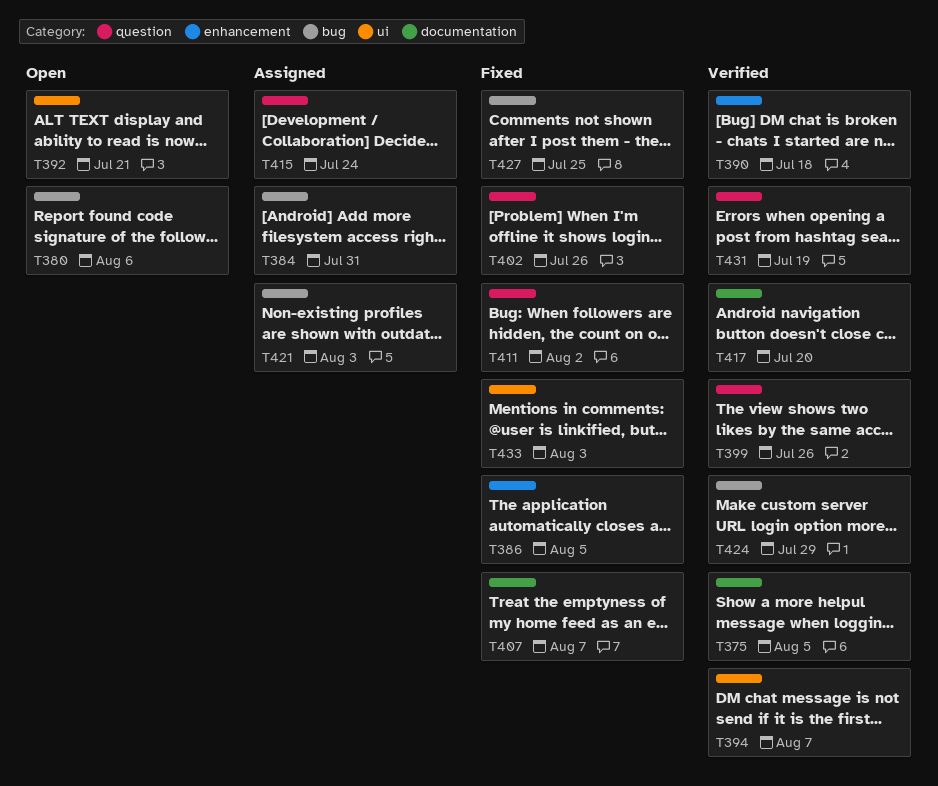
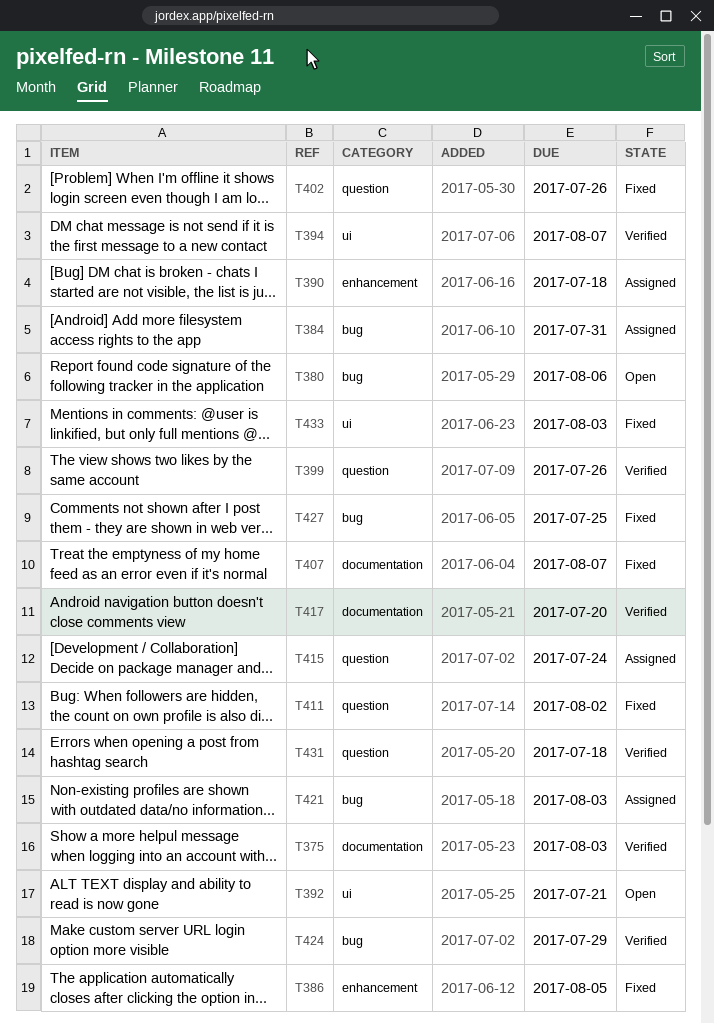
T375, due: Aug 5 -> Aug 3
T390, status: Verified -> Assigned
T431, due: Jul 19 -> Jul 18

